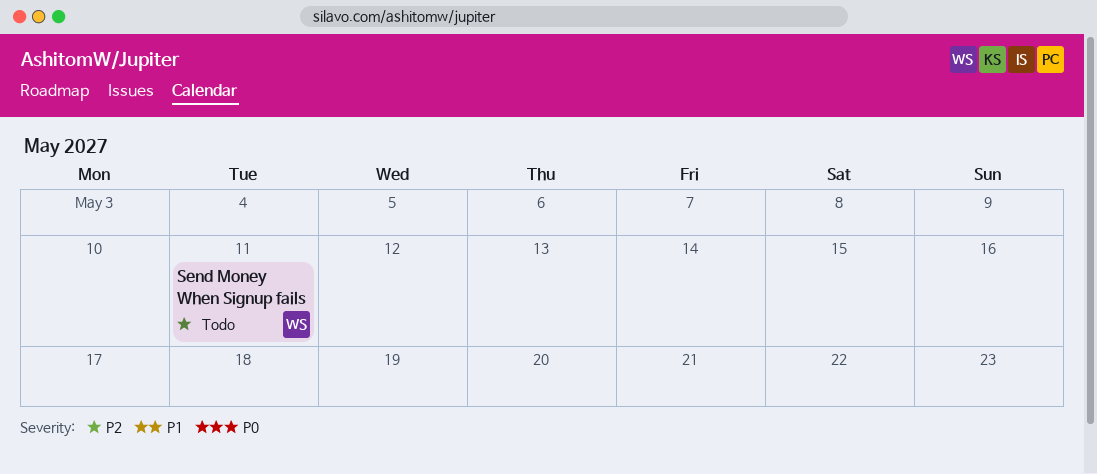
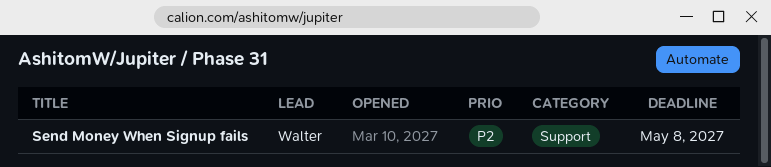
Send Money When Signup fails, due: May 11 -> May 8

